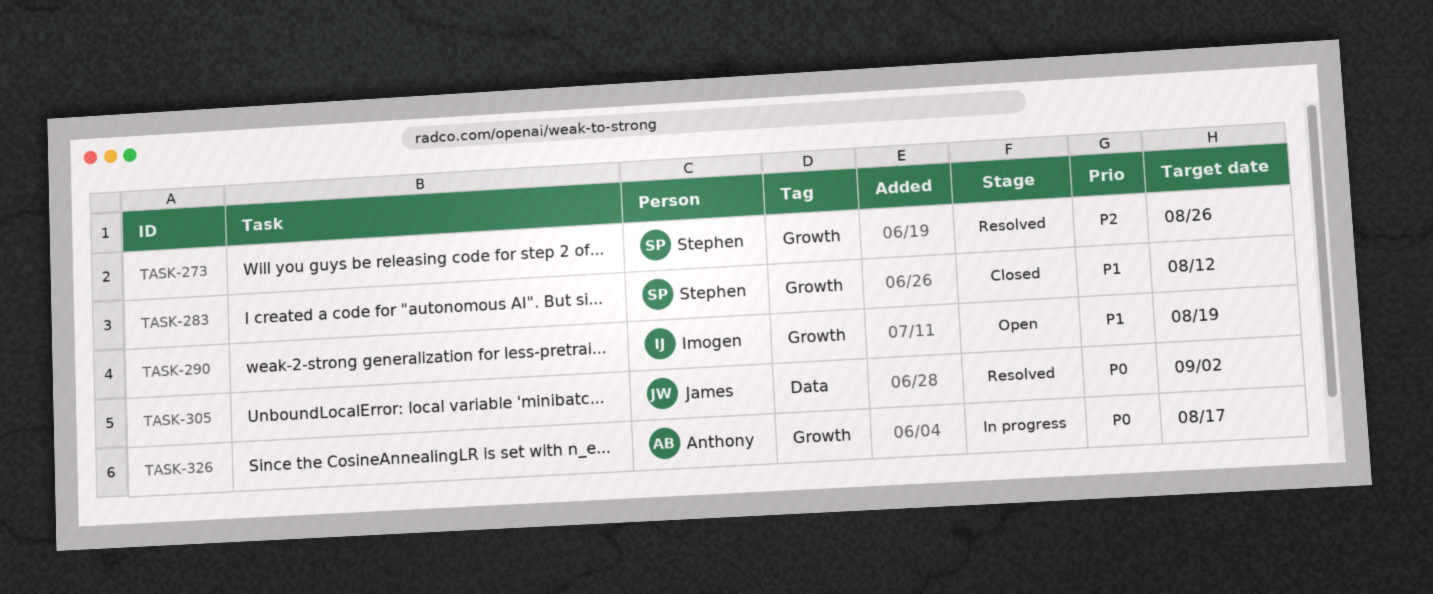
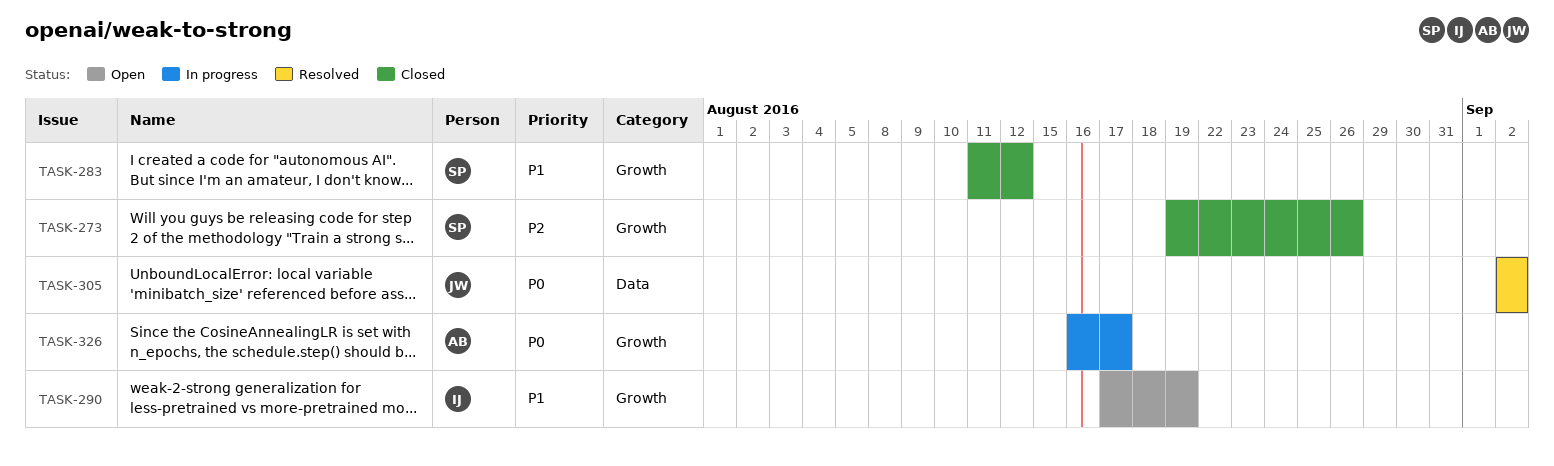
TASK-273, status: Resolved -> Closed

